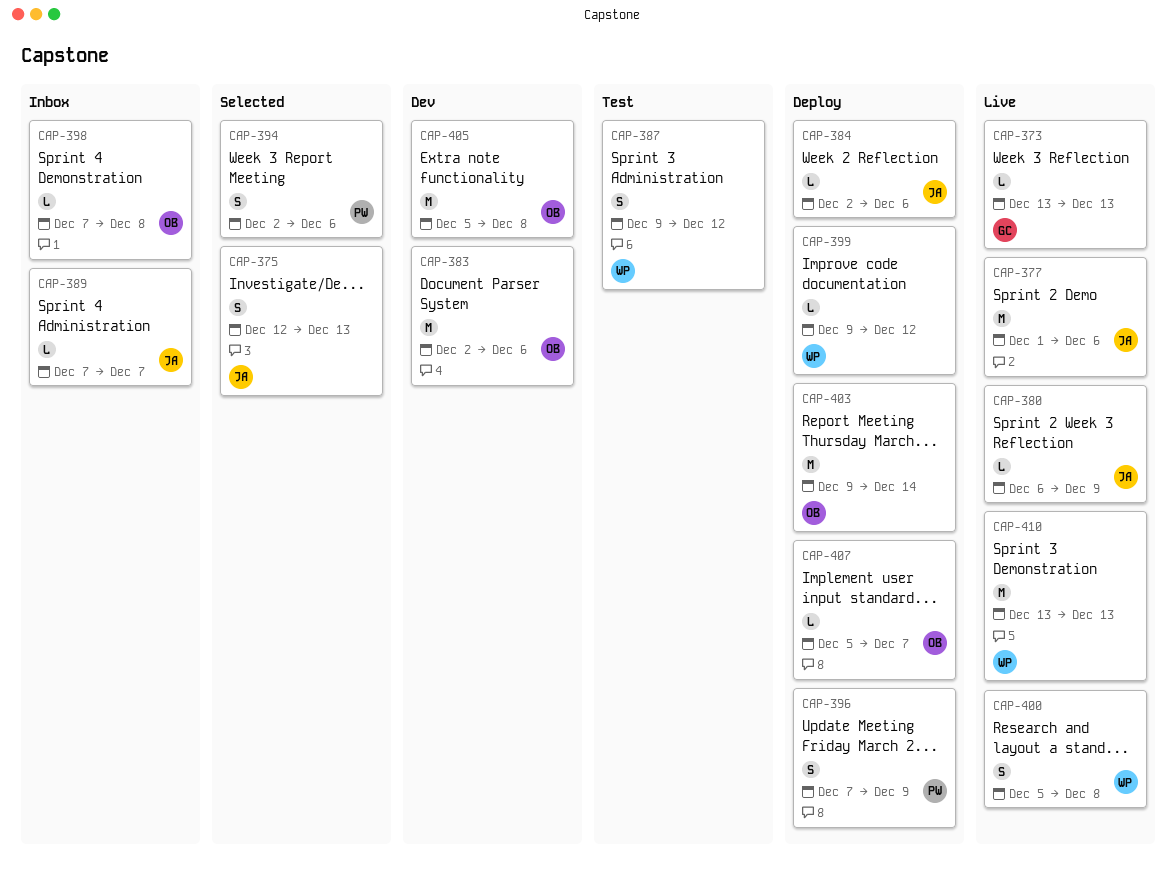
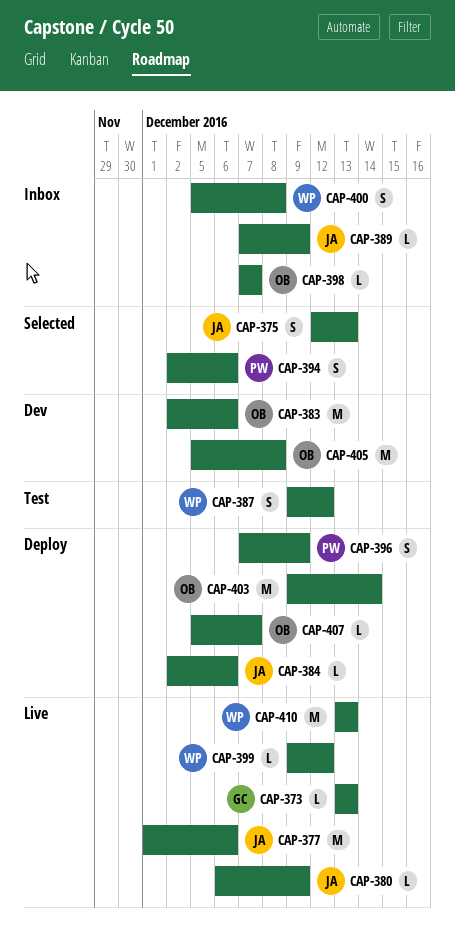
CAP-389, due: Dec 7 -> Dec 9
CAP-398, due: Dec 8 -> Dec 7
CAP-399, status: Deploy -> Live
CAP-400, status: Live -> Inbox

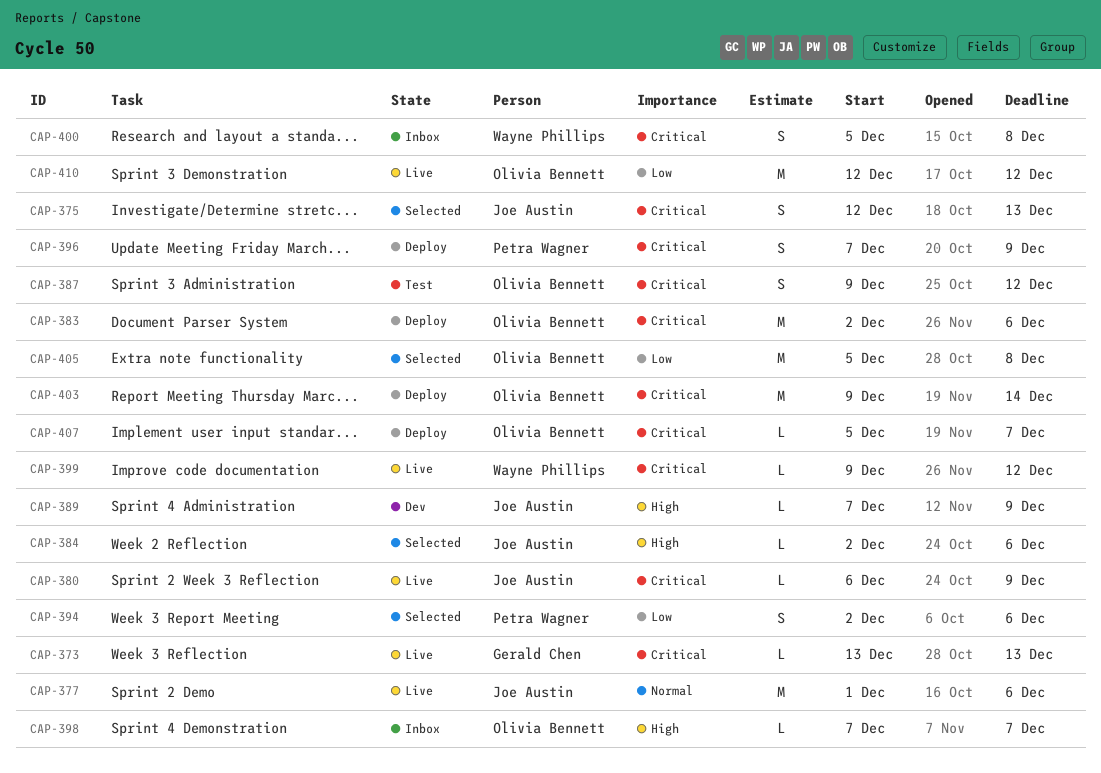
CAP-383, status: Dev -> Deploy
CAP-384, status: Deploy -> Selected
CAP-387, owner: Wayne Phillips -> Olivia Bennett
CAP-389, status: Inbox -> Dev
CAP-405, status: Dev -> Selected
CAP-410, owner: Wayne Phillips -> Olivia Bennett
CAP-410, start: Dec 13 -> Dec 12
CAP-410, due: Dec 13 -> Dec 12

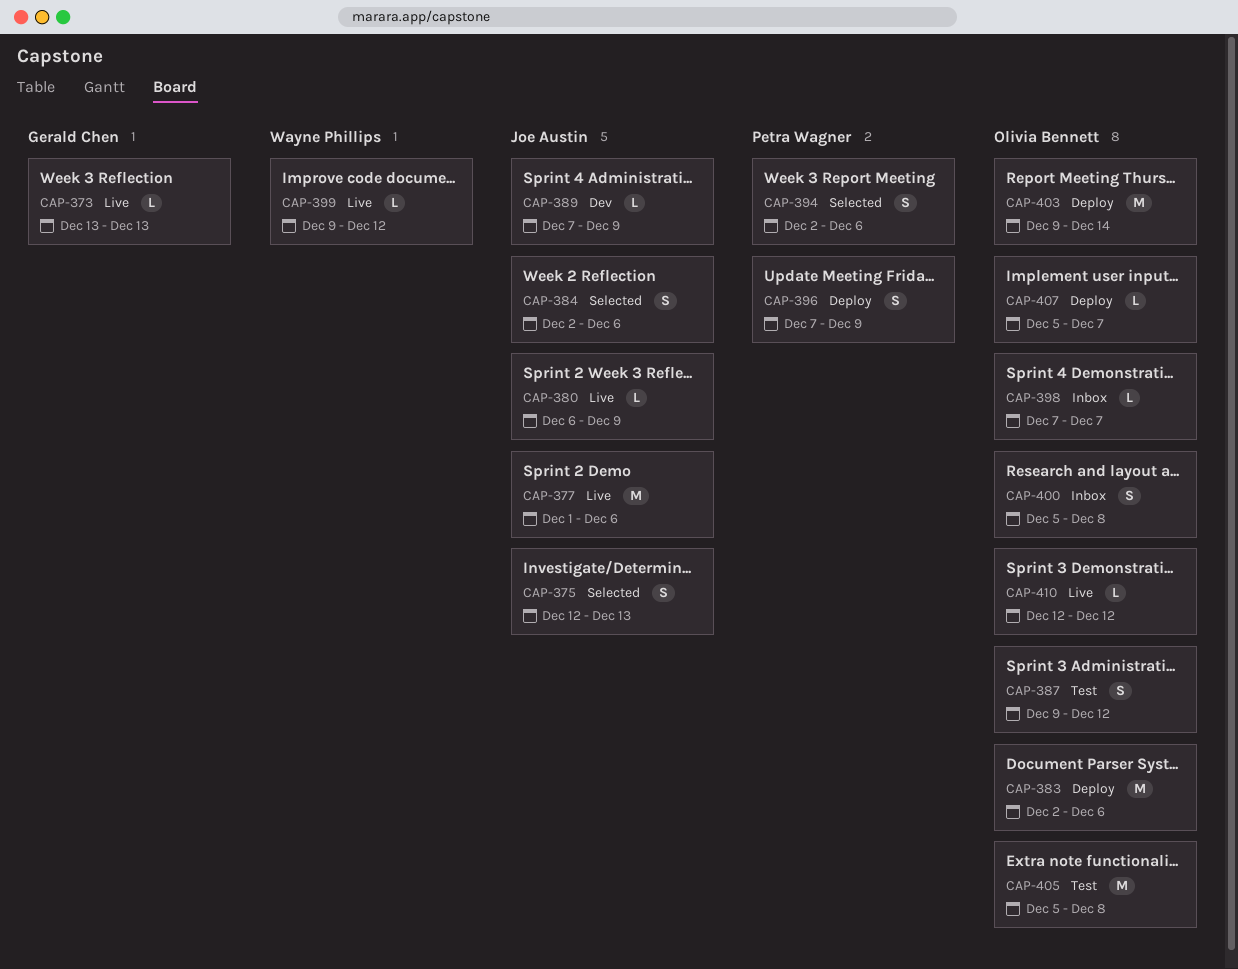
CAP-384, estimate: L -> S
CAP-400, owner: Wayne Phillips -> Olivia Bennett
CAP-405, status: Selected -> Test
CAP-410, estimate: M -> L

